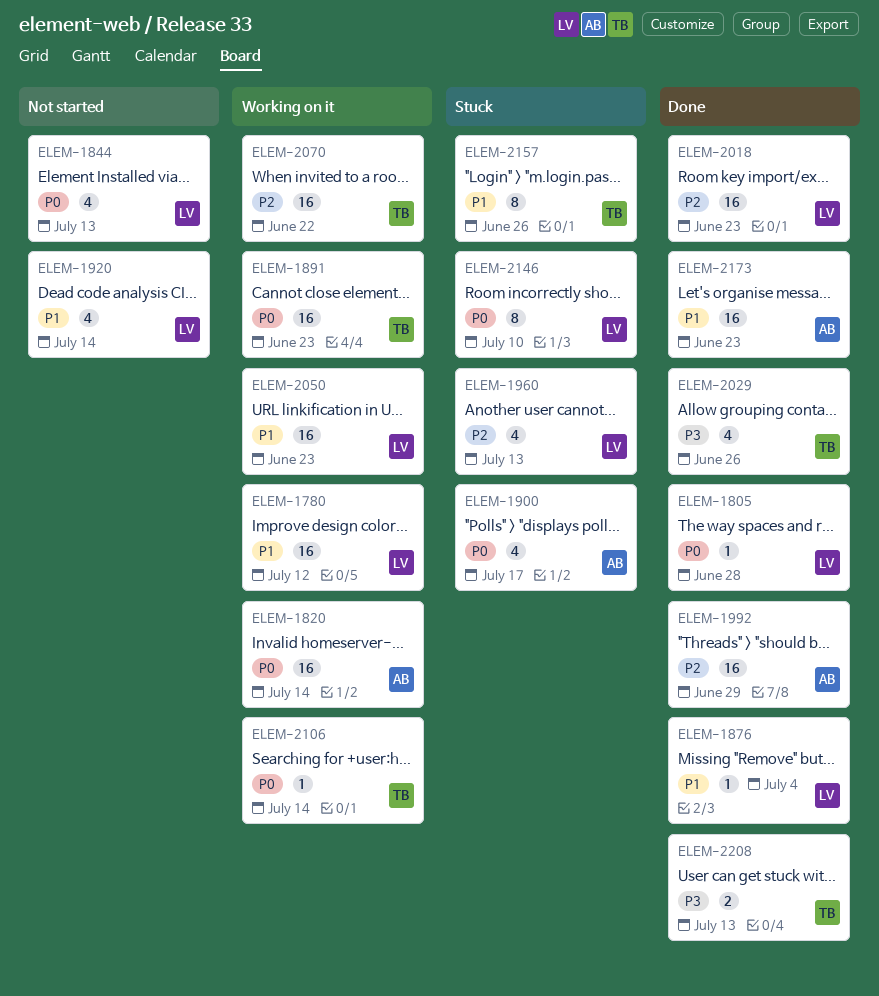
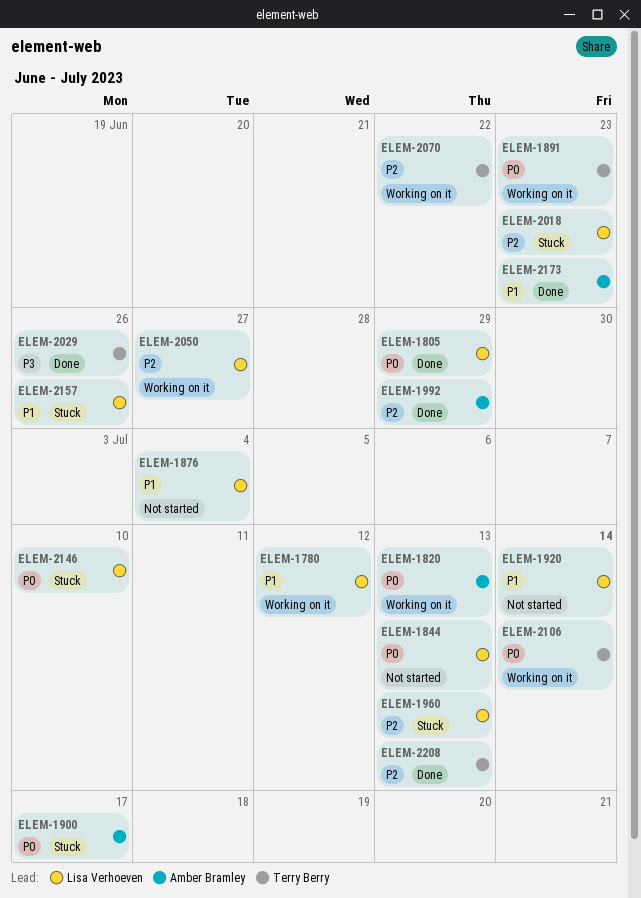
ELEM-1805, due: Jun 28 -> Jun 29
ELEM-1820, due: Jul 14 -> Jul 13
ELEM-1876, status: Done -> Not started
ELEM-2018, status: Done -> Stuck
ELEM-2050, priority: P1 -> P2
ELEM-2050, due: Jun 23 -> Jun 27
ELEM-2157, owner: Terry Berry -> Lisa Verhoeven
ELEM-2208, priority: P3 -> P2

